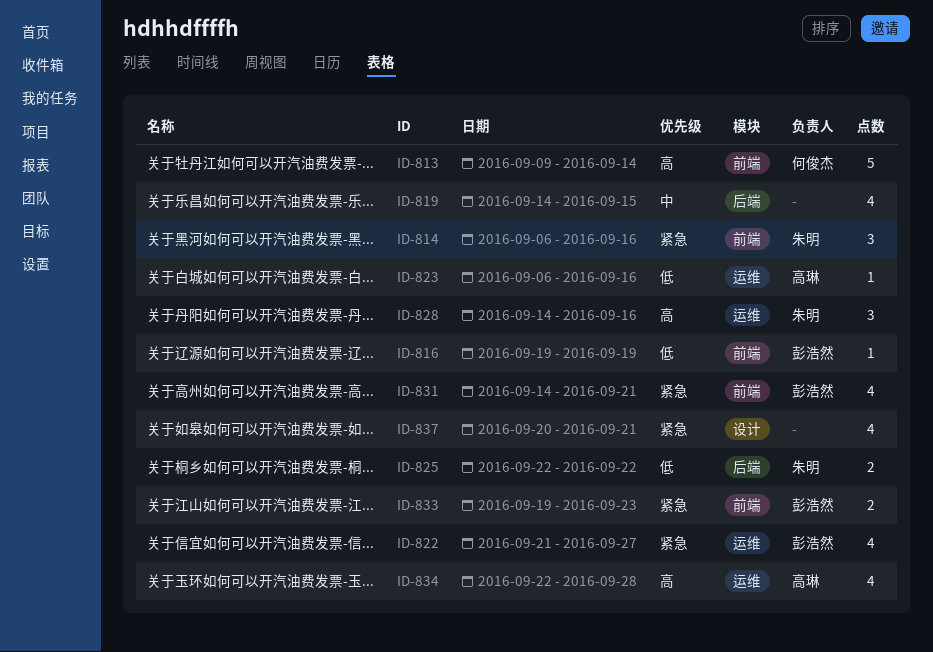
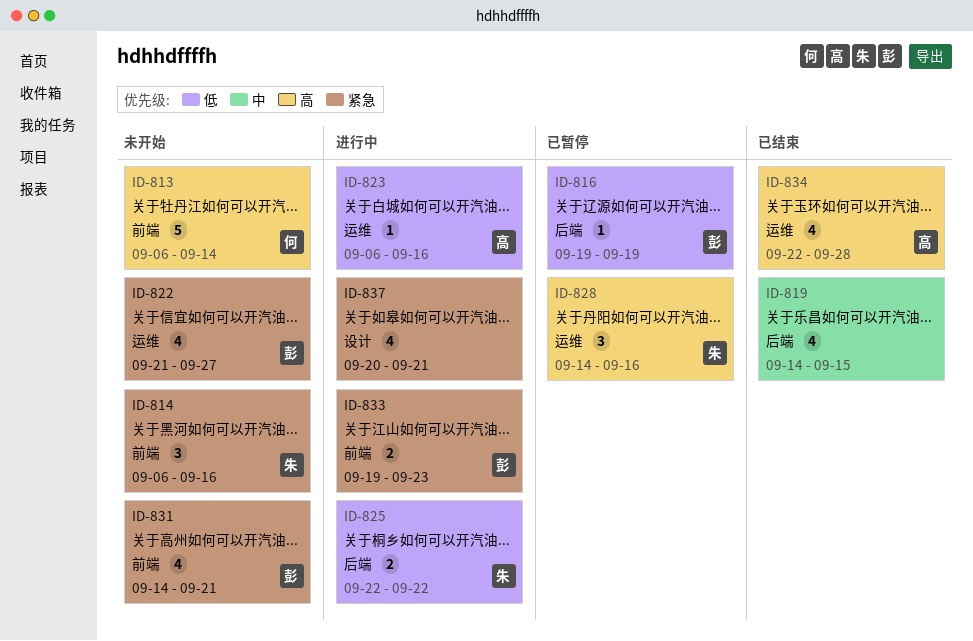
ID-813, start: Sep 9 -> Sep 6
ID-816, label: 前端 -> 后端

